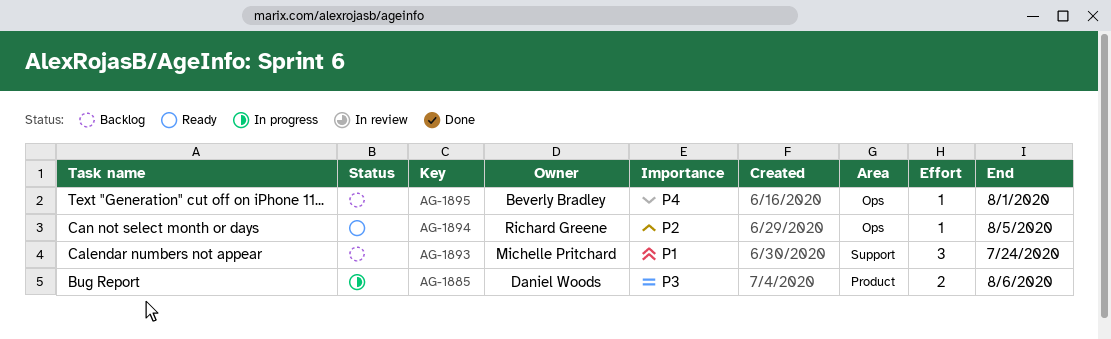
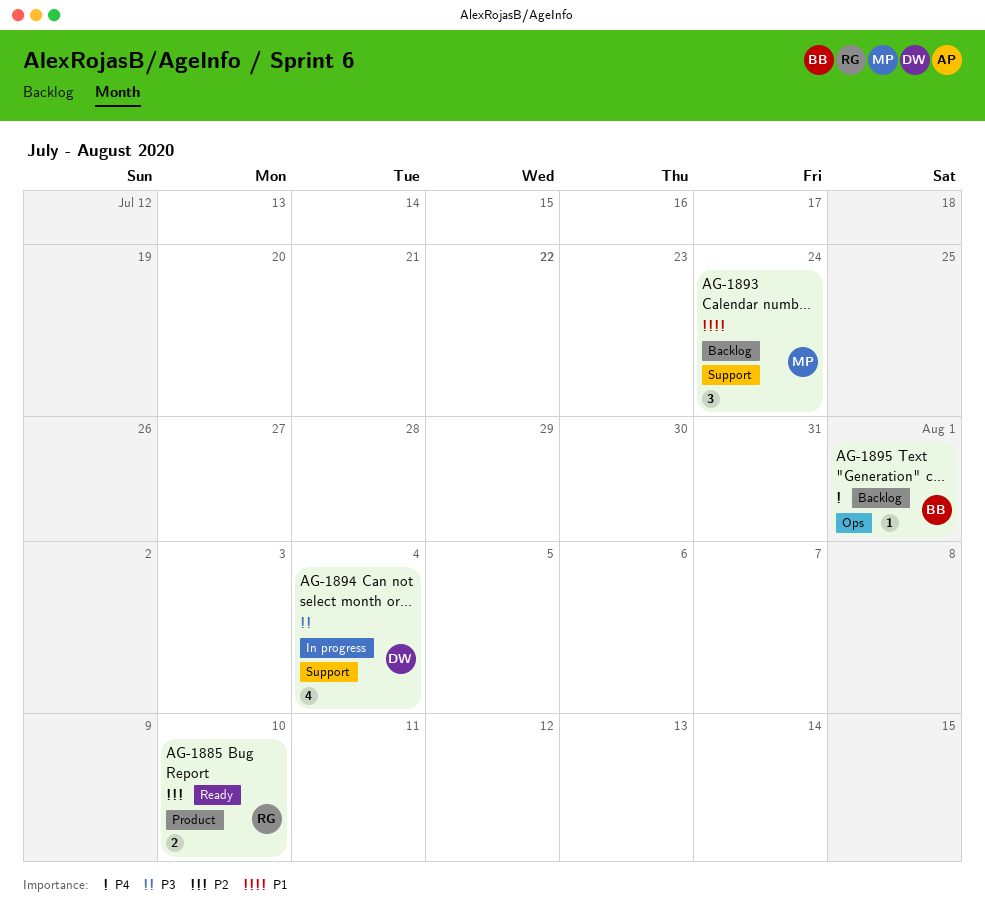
AG-1885, status: In progress -> Ready
AG-1885, owner: Daniel Woods -> Richard Greene
AG-1885, priority: P3 -> P2
AG-1885, due: Aug 6 -> Aug 10
AG-1894, status: Ready -> In progress
AG-1894, owner: Richard Greene -> Daniel Woods
AG-1894, priority: P2 -> P3
AG-1894, label: Ops -> Support
AG-1894, estimate: 1 -> 4
AG-1894, due: Aug 5 -> Aug 4

